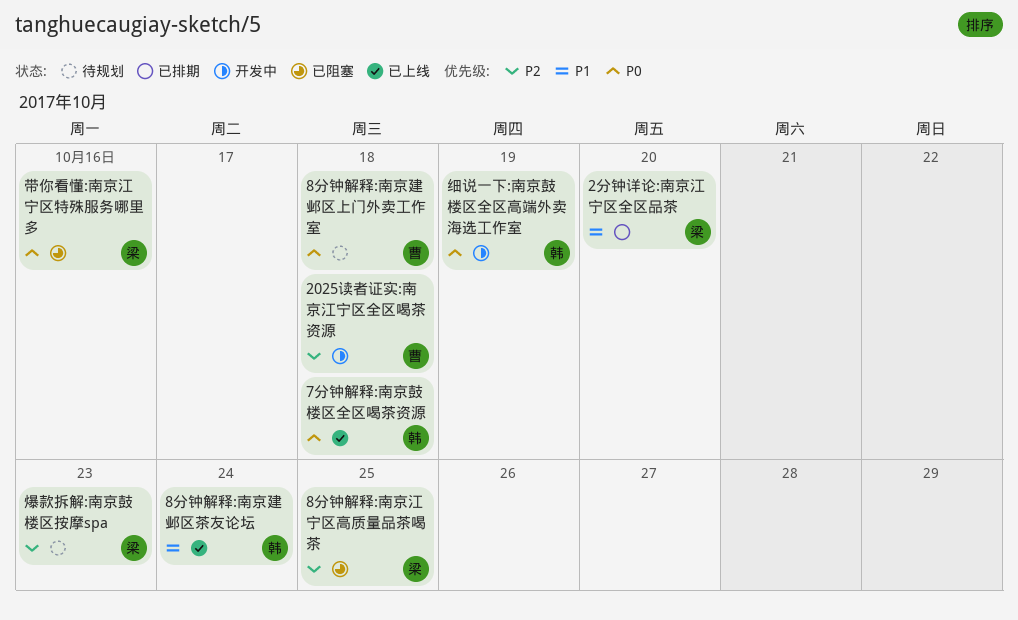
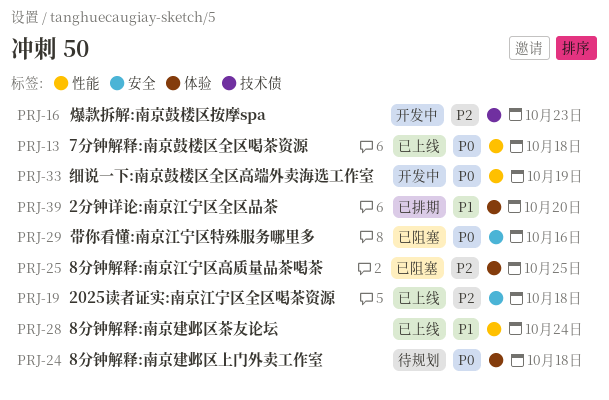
2025读者证实:南京江宁区全区喝茶资源, status: 开发中 -> 已上线
爆款拆解:南京鼓楼区按摩spa, status: 待规划 -> 开发中

